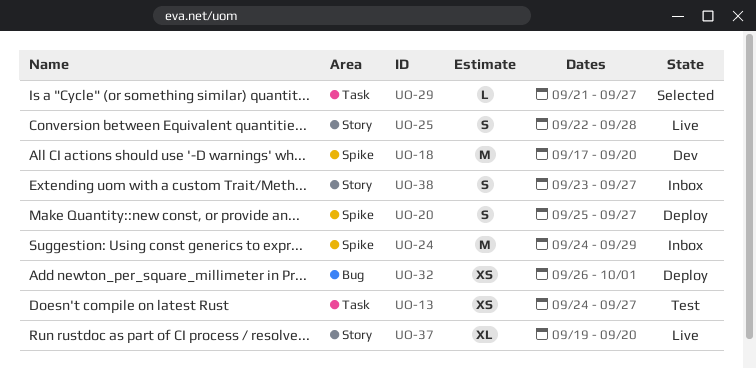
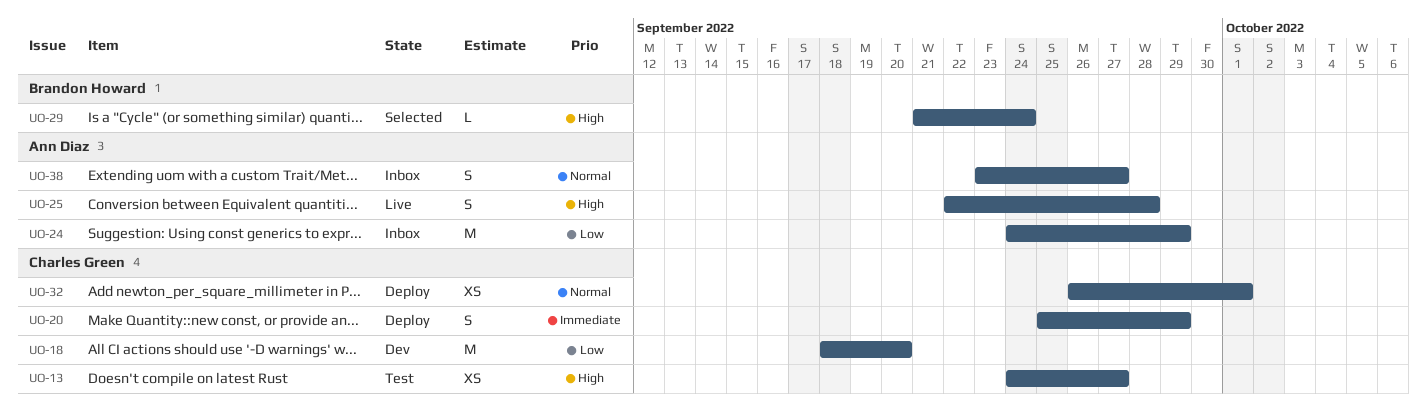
UO-18, start: Sep 17 -> Sep 18
UO-20, due: Sep 27 -> Sep 29
UO-29, due: Sep 27 -> Sep 24
UO-37: present -> none

